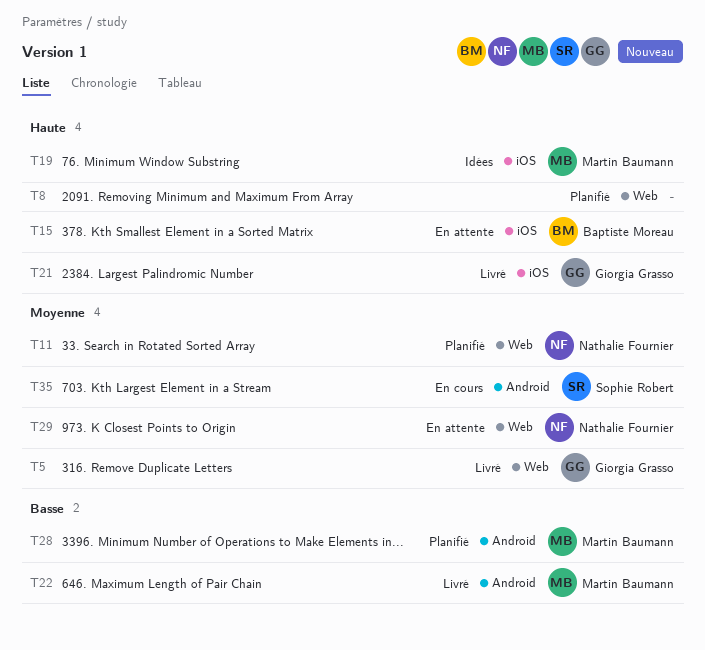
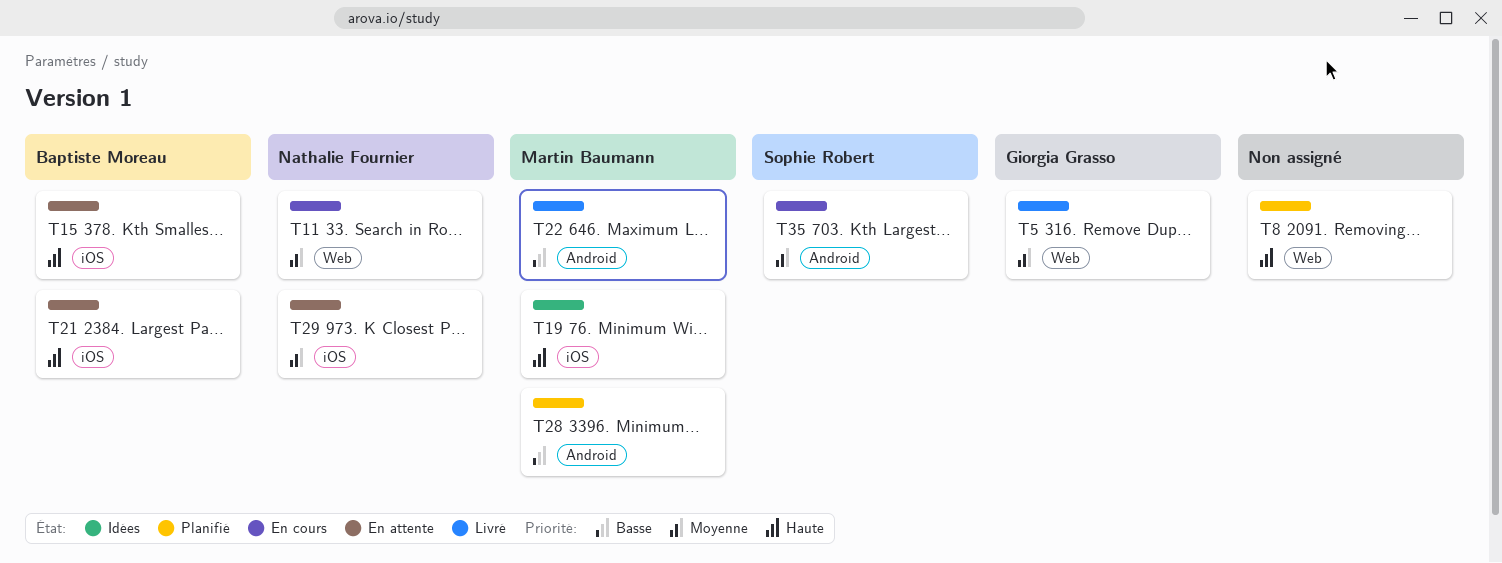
T11, status: Planifié -> En cours
T21, status: Livré -> En attente
T21, owner: Giorgia Grasso -> Baptiste Moreau
T29, label: Web -> iOS

